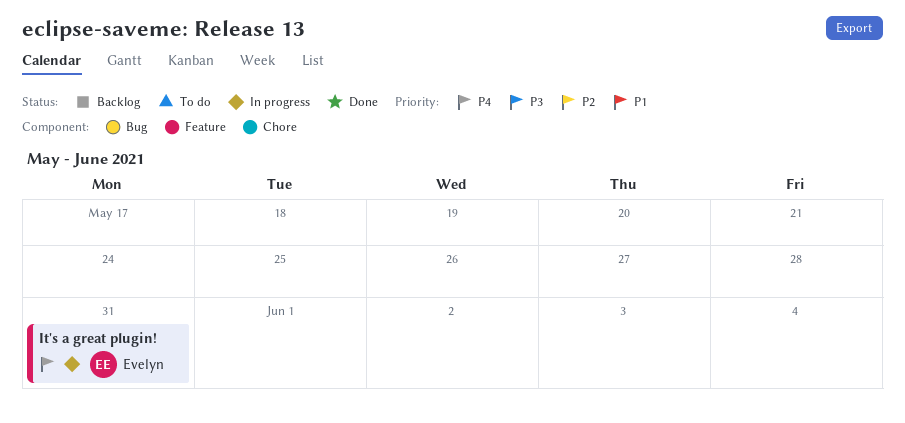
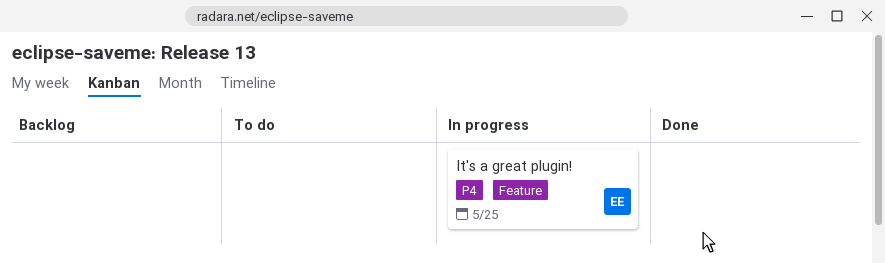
It's a great plugin!, due: May 31 -> May 25

